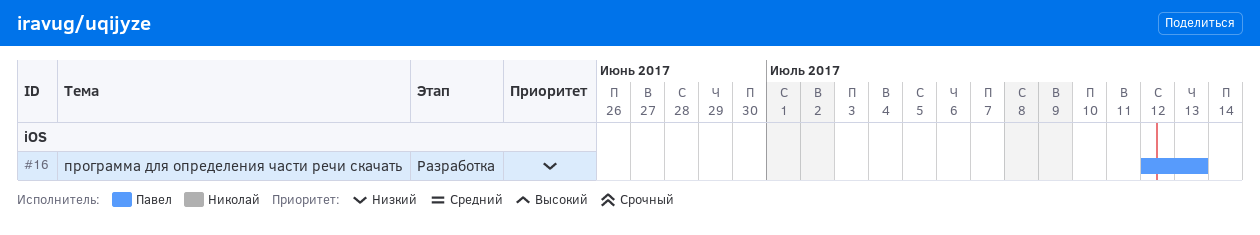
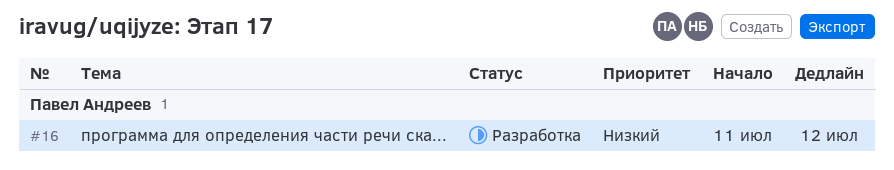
#16, start: Jul 12 -> Jul 11
#16, due: Jul 13 -> Jul 12

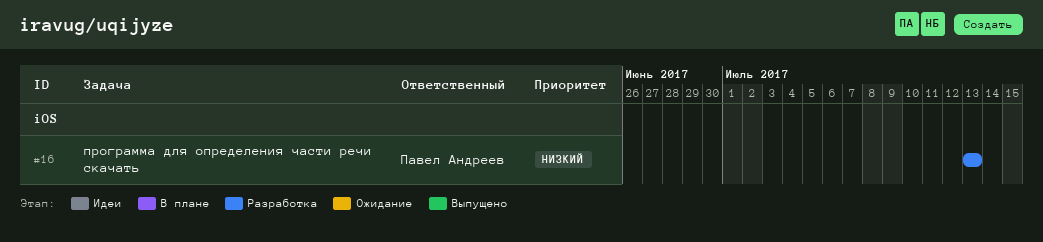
#16, start: Jul 11 -> Jul 13
#16, due: Jul 12 -> Jul 13

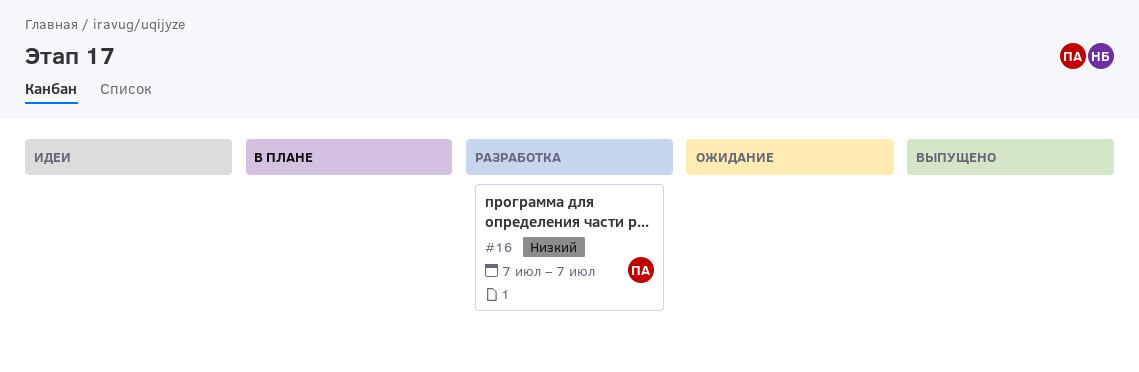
#16, start: Jul 13 -> Jul 7
#16, due: Jul 13 -> Jul 7

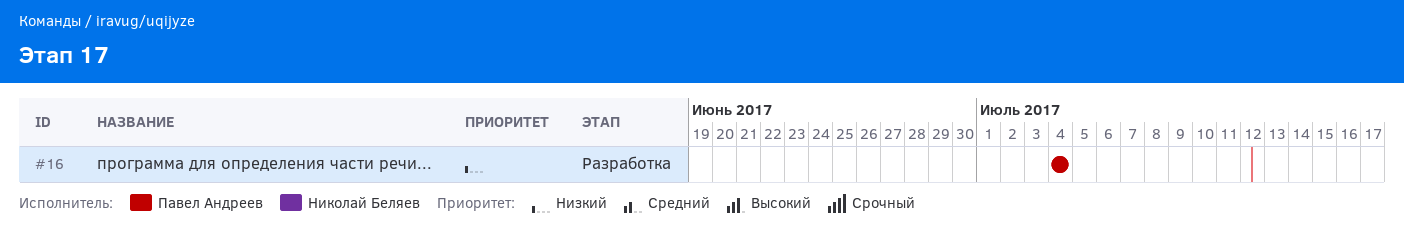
#16, start: Jul 7 -> Jul 4
#16, due: Jul 7 -> Jul 4

